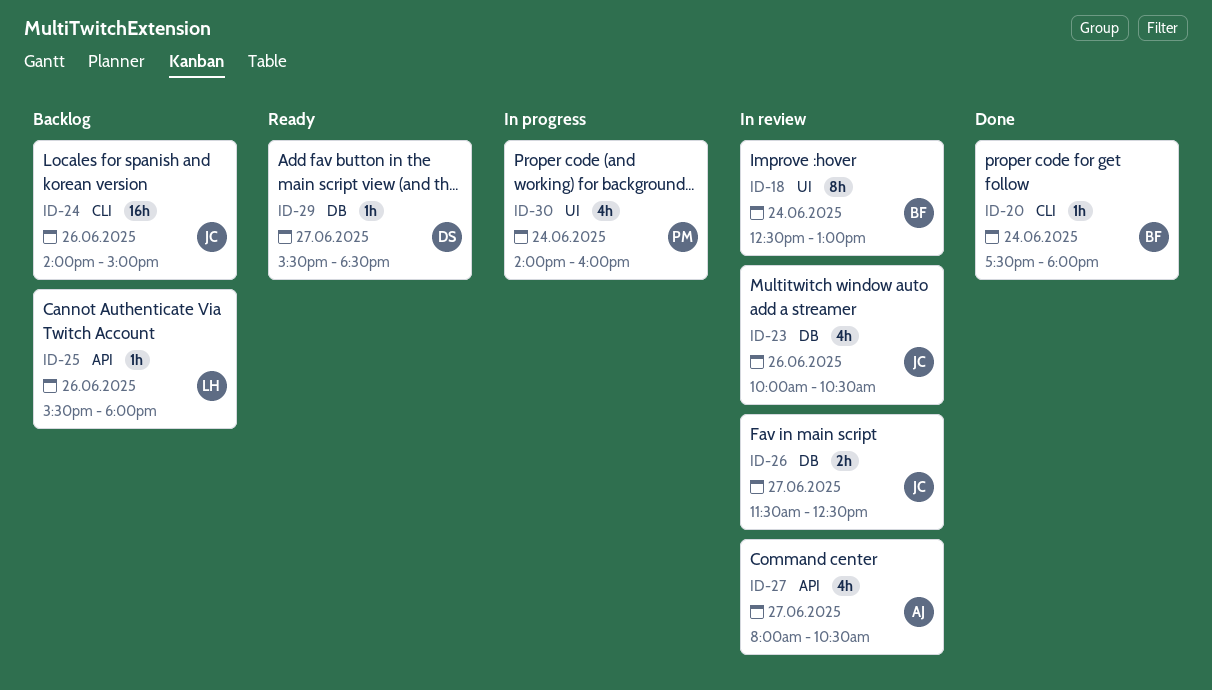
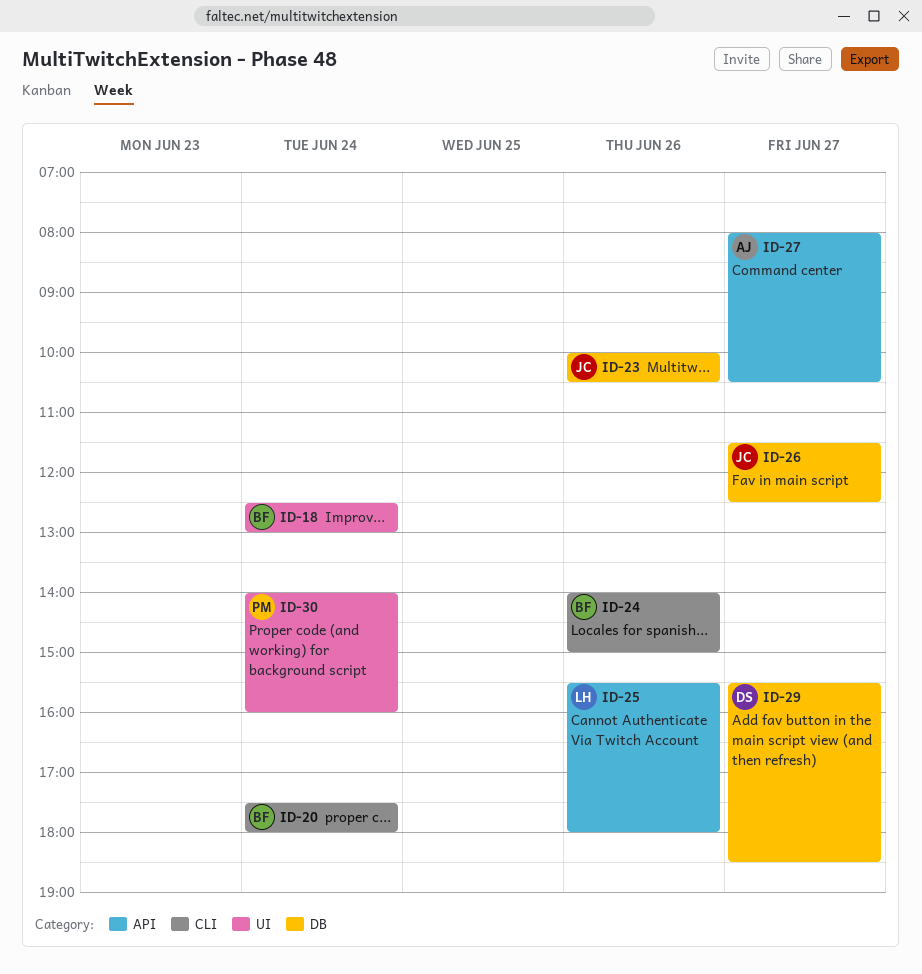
ID-24, owner: JC -> BF

